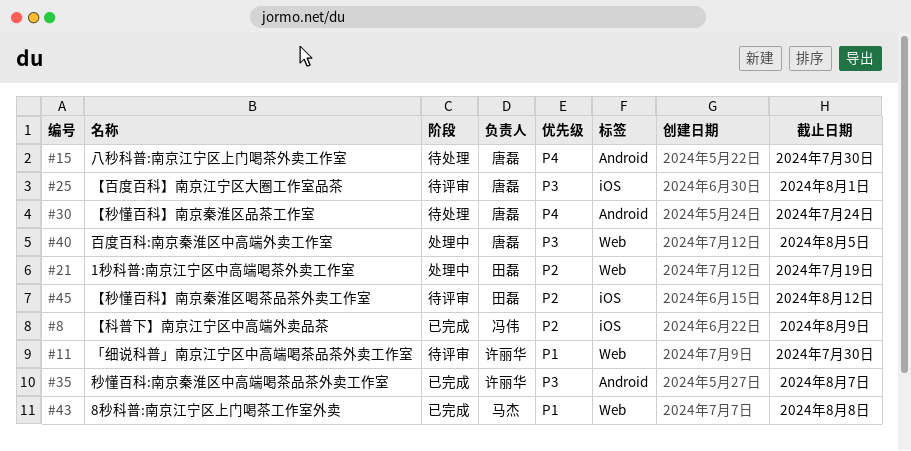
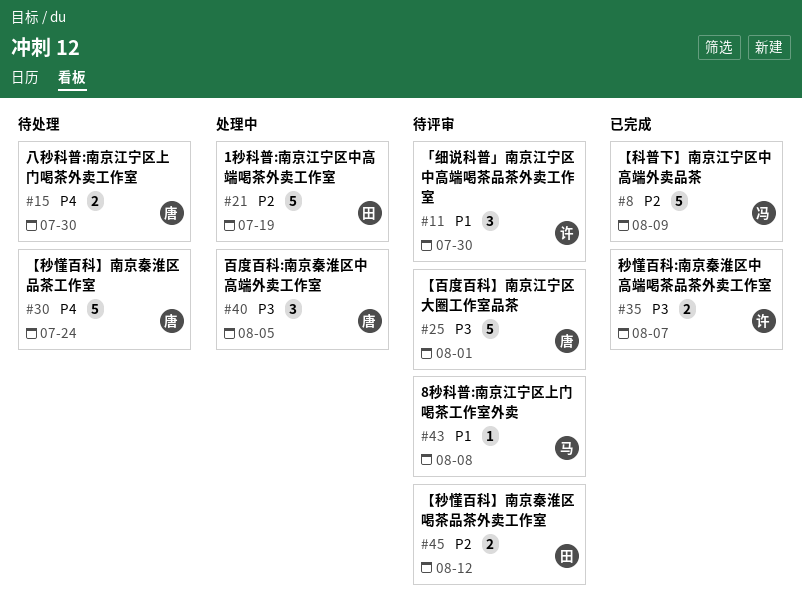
#43, status: 已完成 -> 待评审

